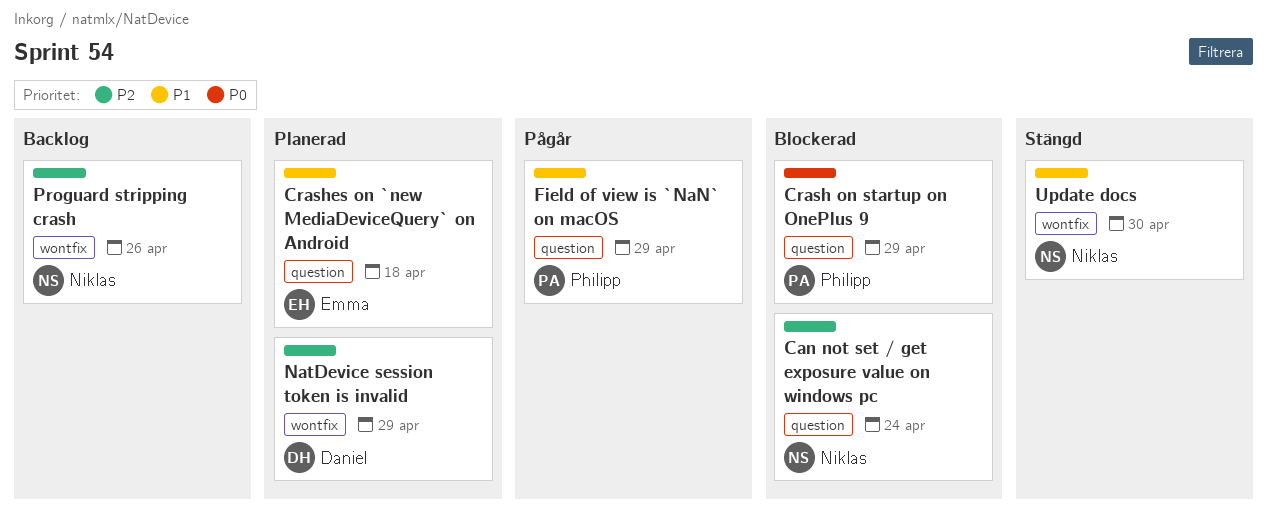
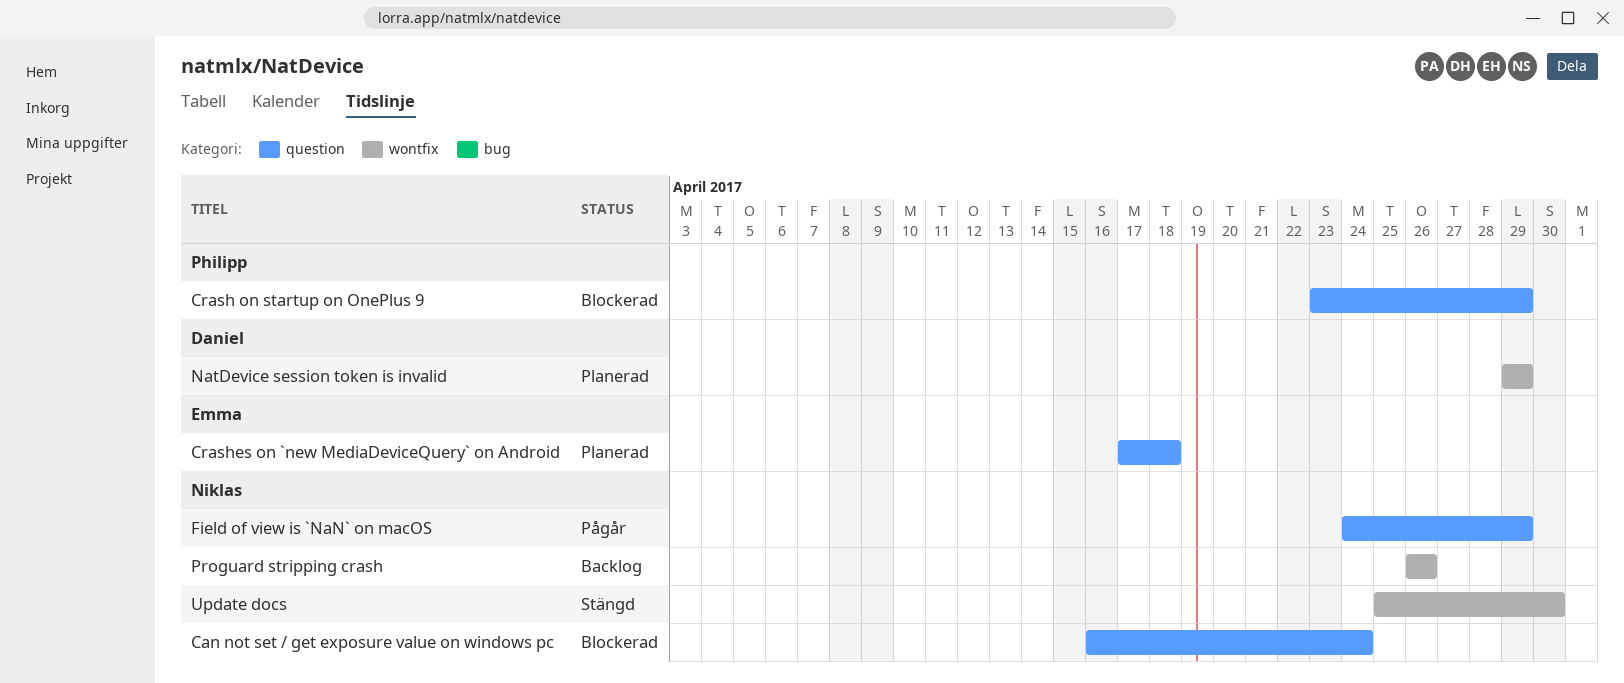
Field of view is `NaN` on macOS, owner: Philipp -> Niklas

